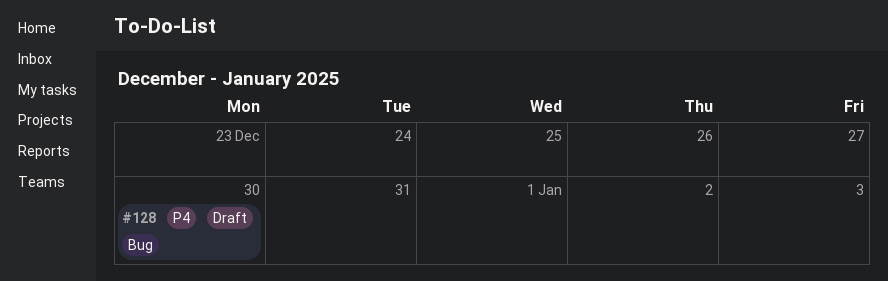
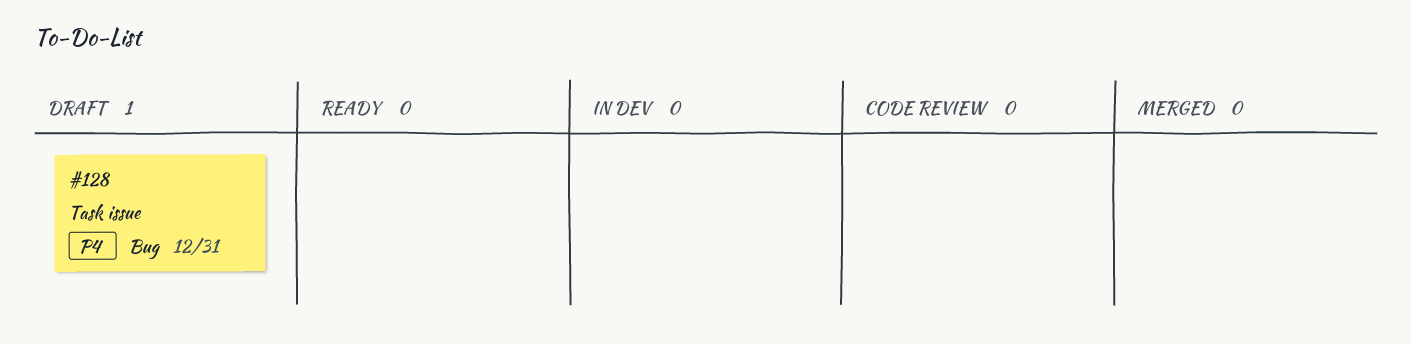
#128, due: Dec 30 -> Dec 31

